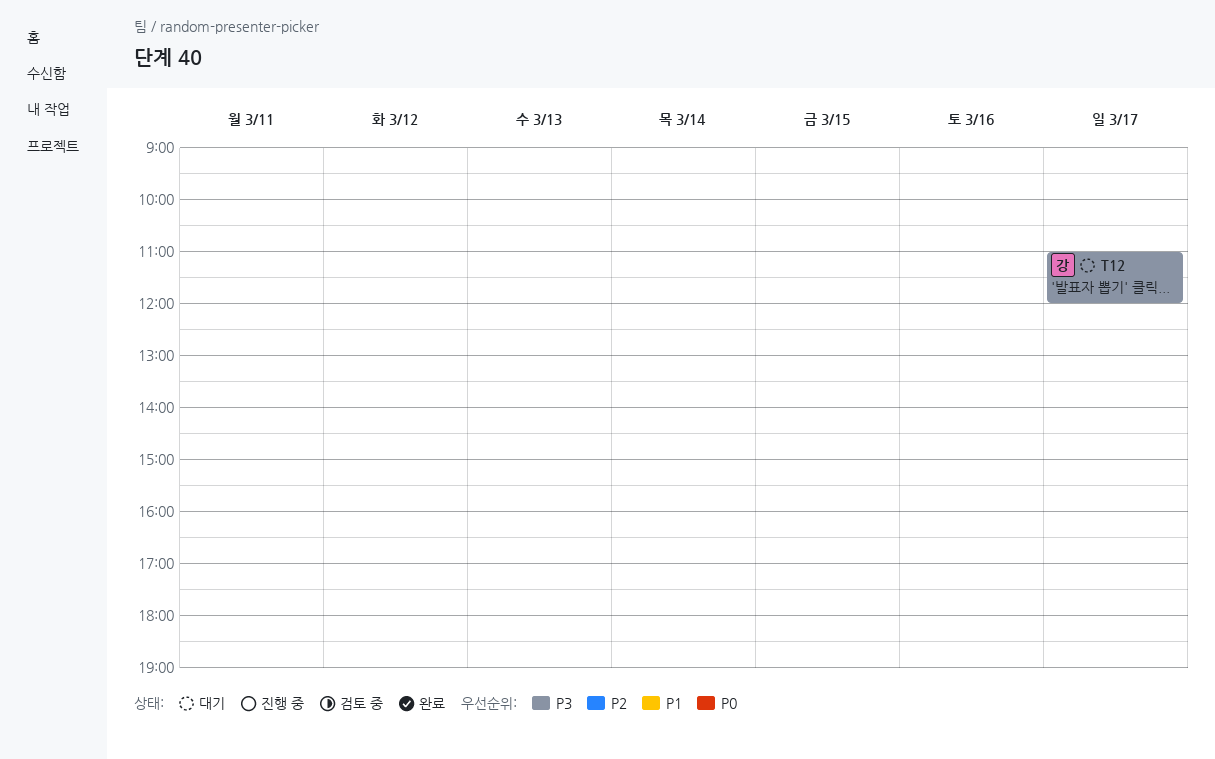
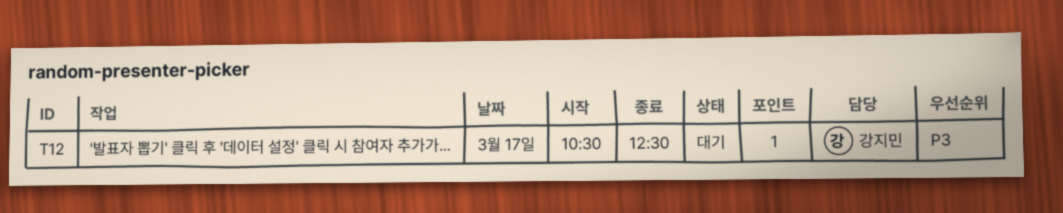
T12, begins: 11:00 -> 10:30
T12, ends: 12:00 -> 12:30

